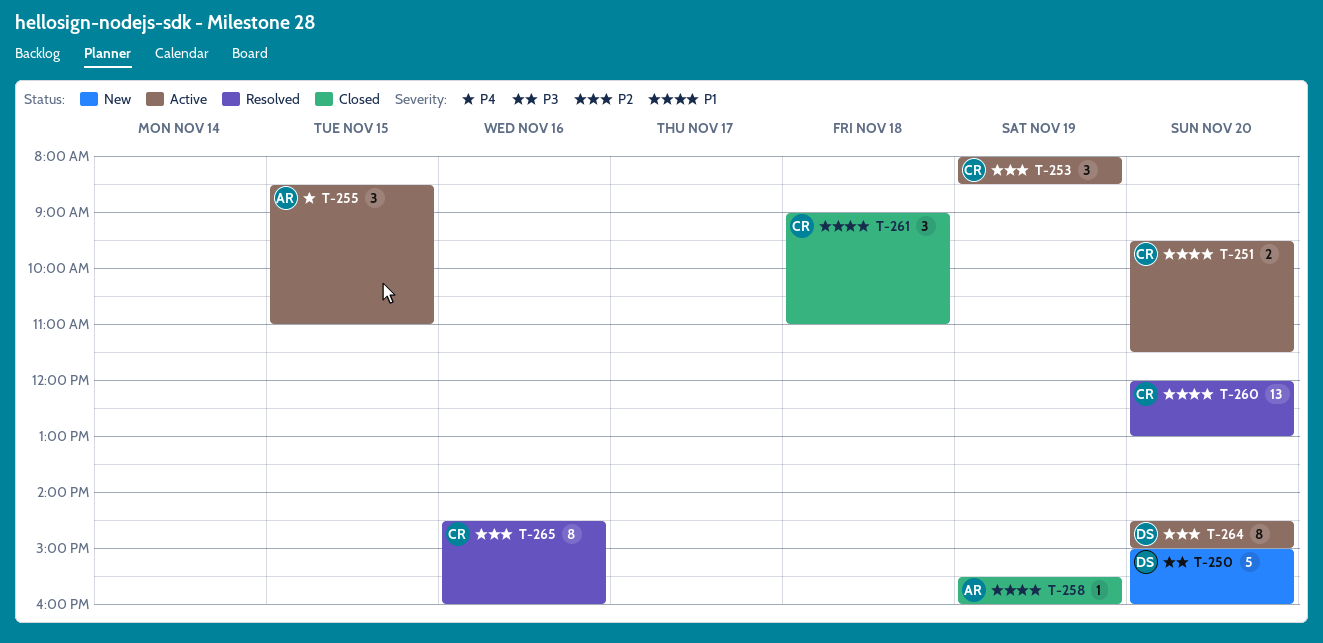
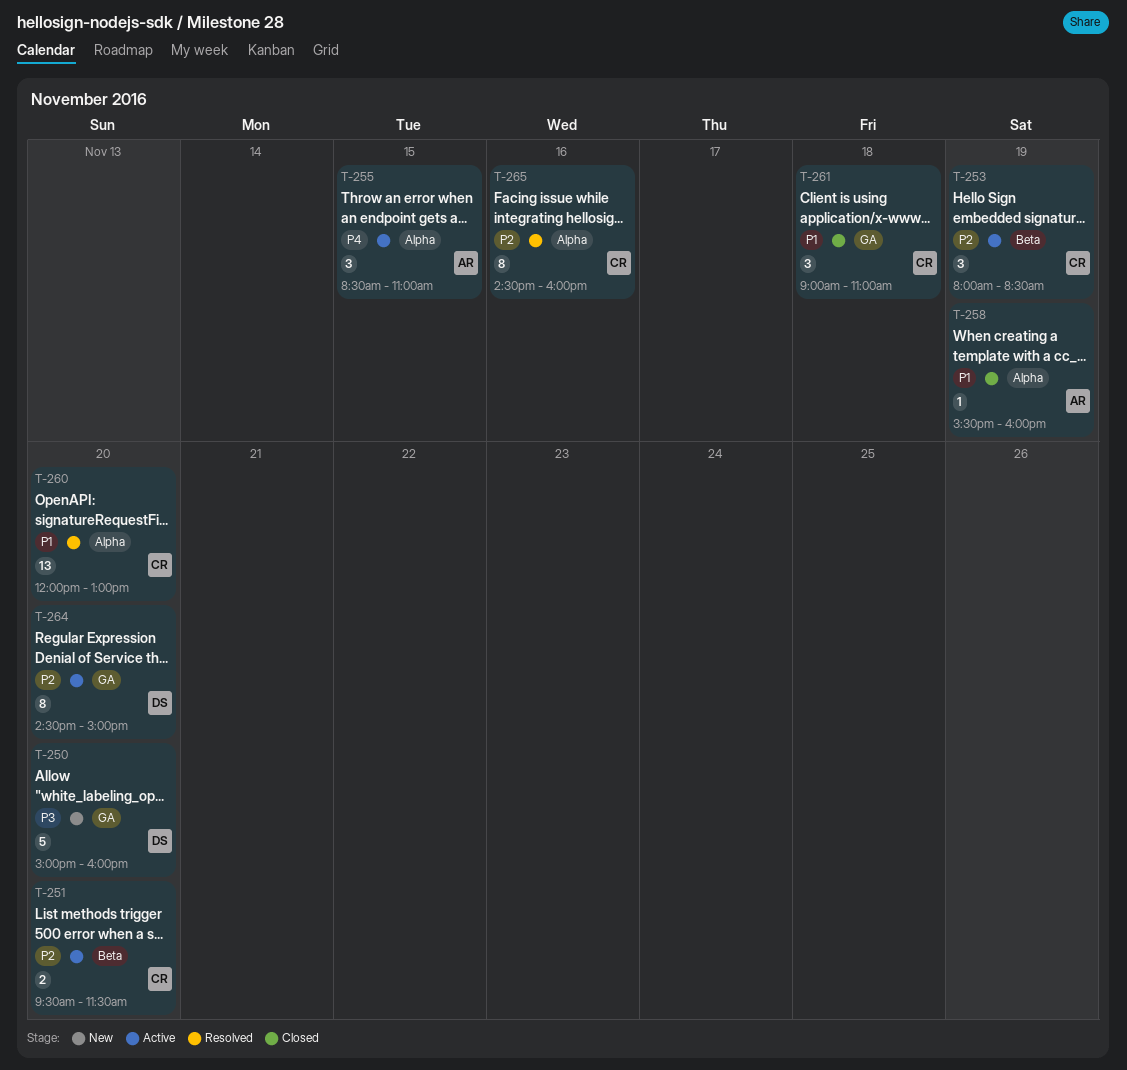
T-251, priority: P1 -> P2

